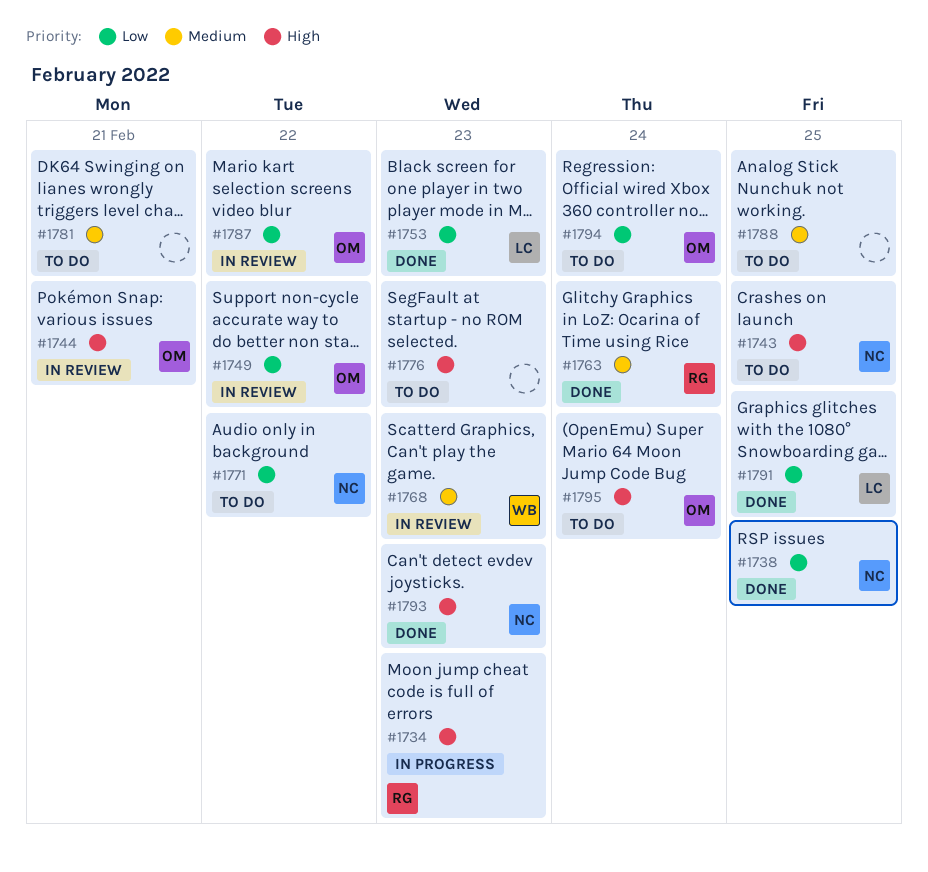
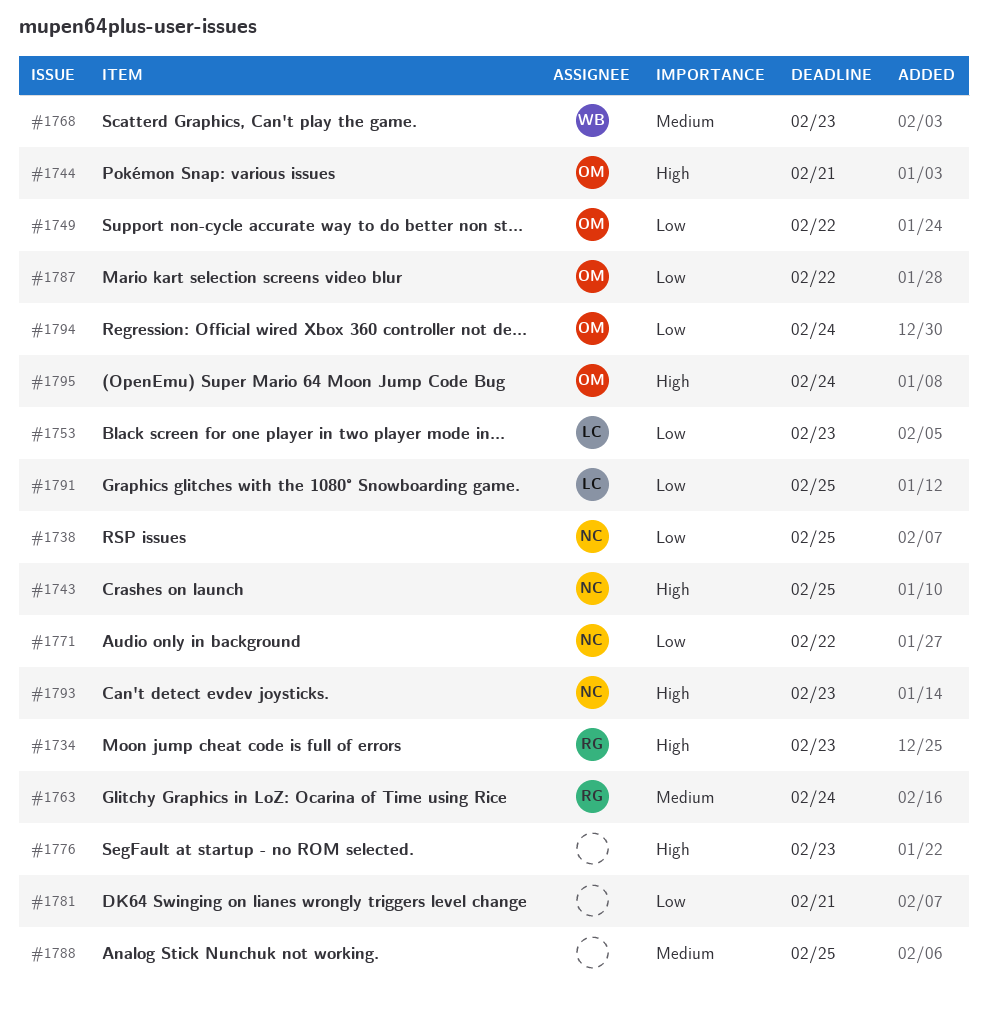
#1781, priority: Medium -> Low

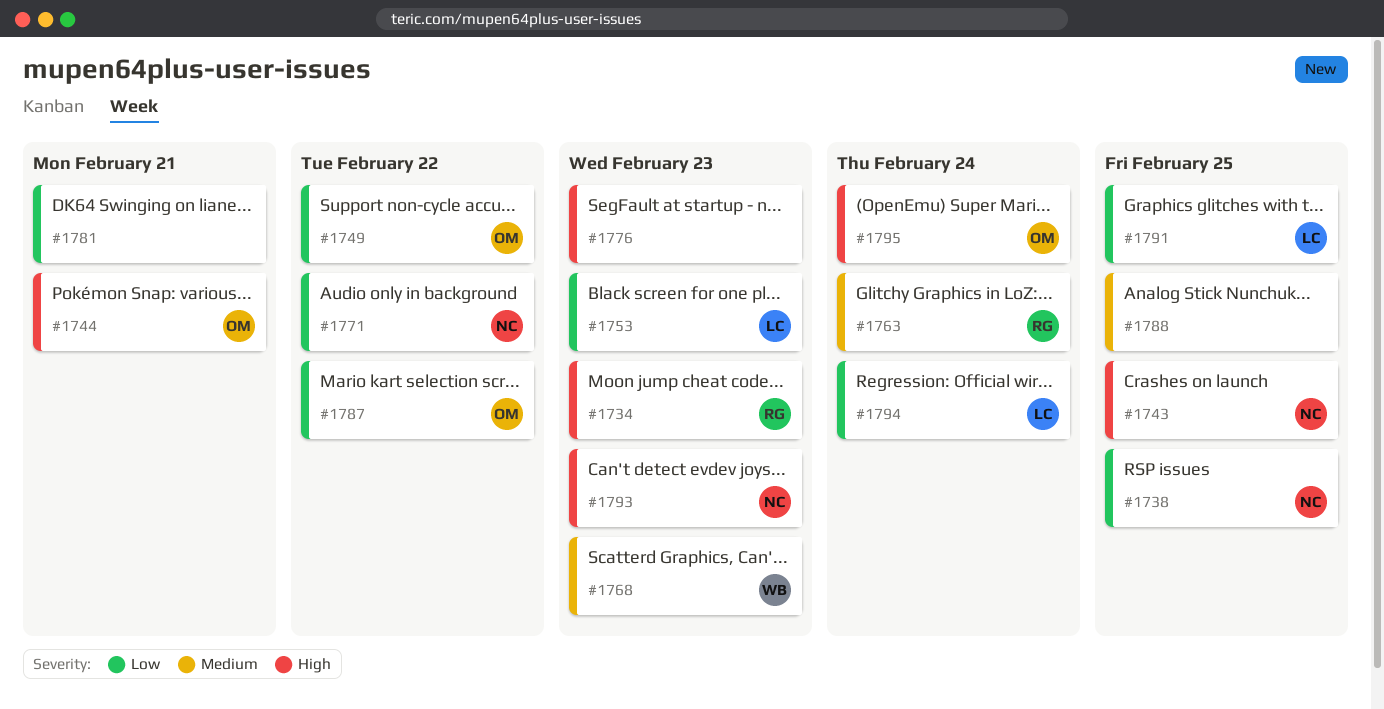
#1794, owner: OM -> LC

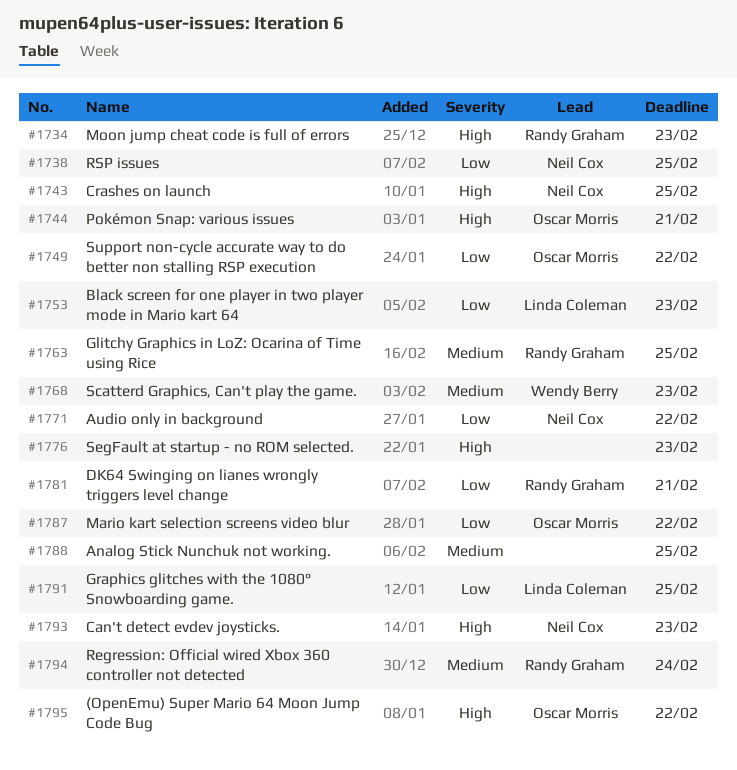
#1763, due: Feb 24 -> Feb 25
#1781, owner: none -> Randy Graham
#1794, owner: Linda Coleman -> Randy Graham
#1794, priority: Low -> Medium
#1795, due: Feb 24 -> Feb 22

